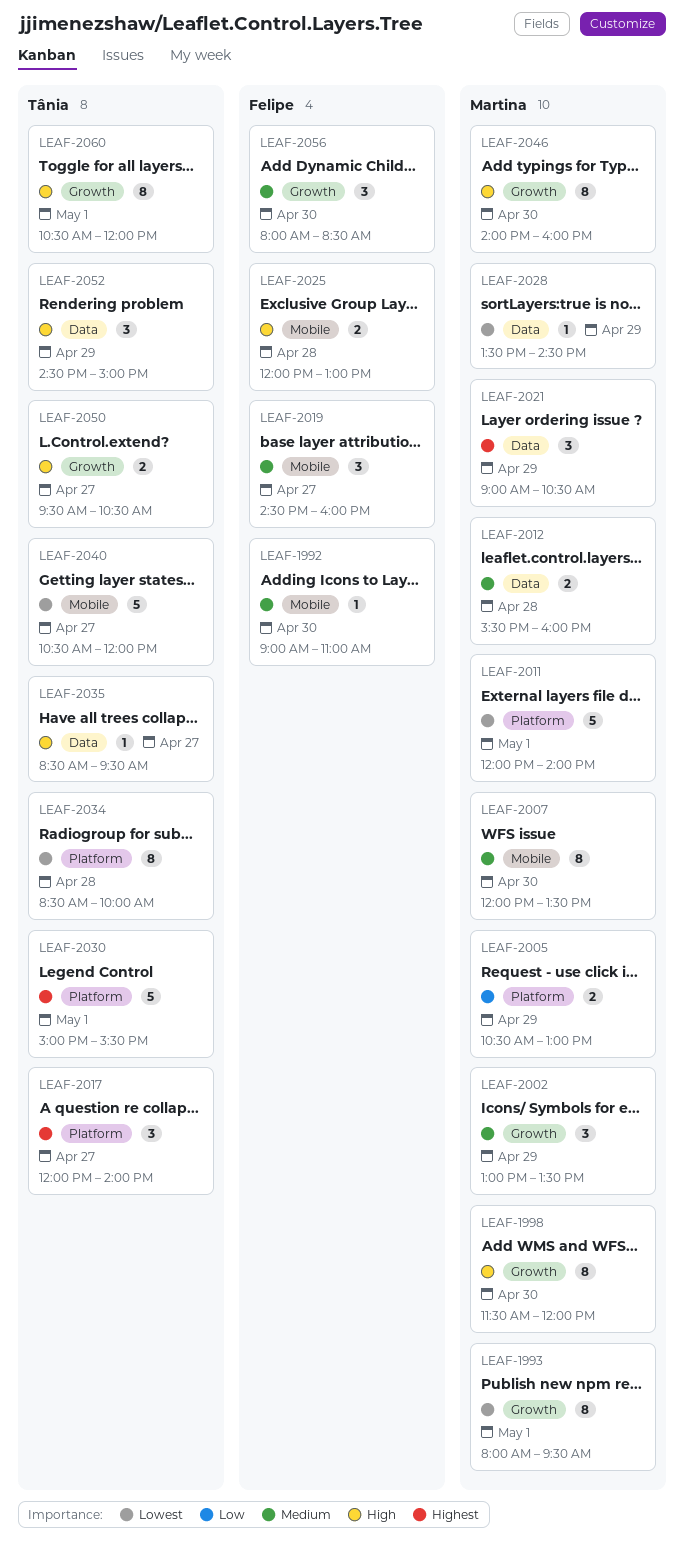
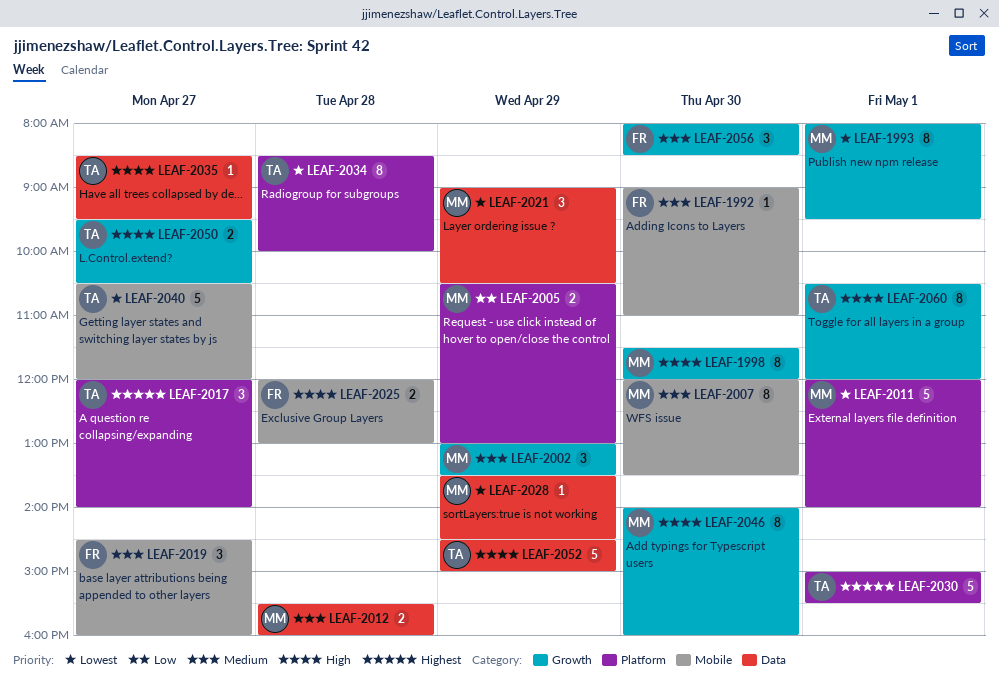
LEAF-2021, priority: Highest -> Lowest
LEAF-2052, estimate: 3 -> 5

